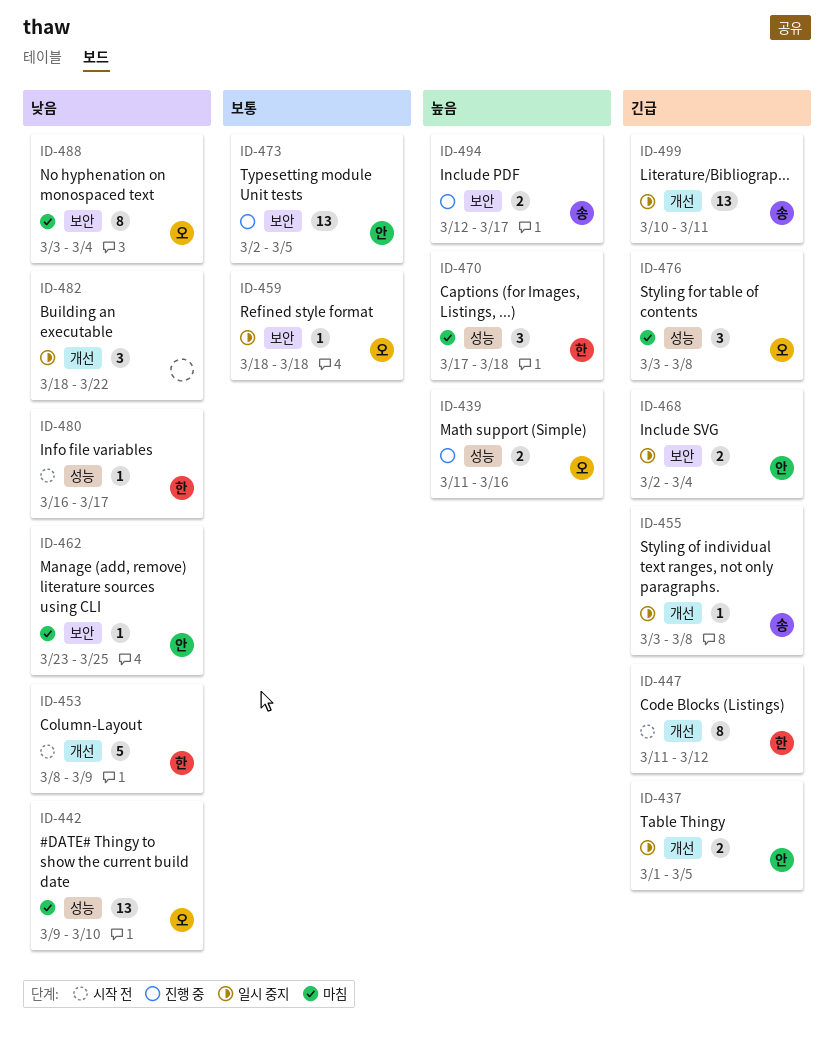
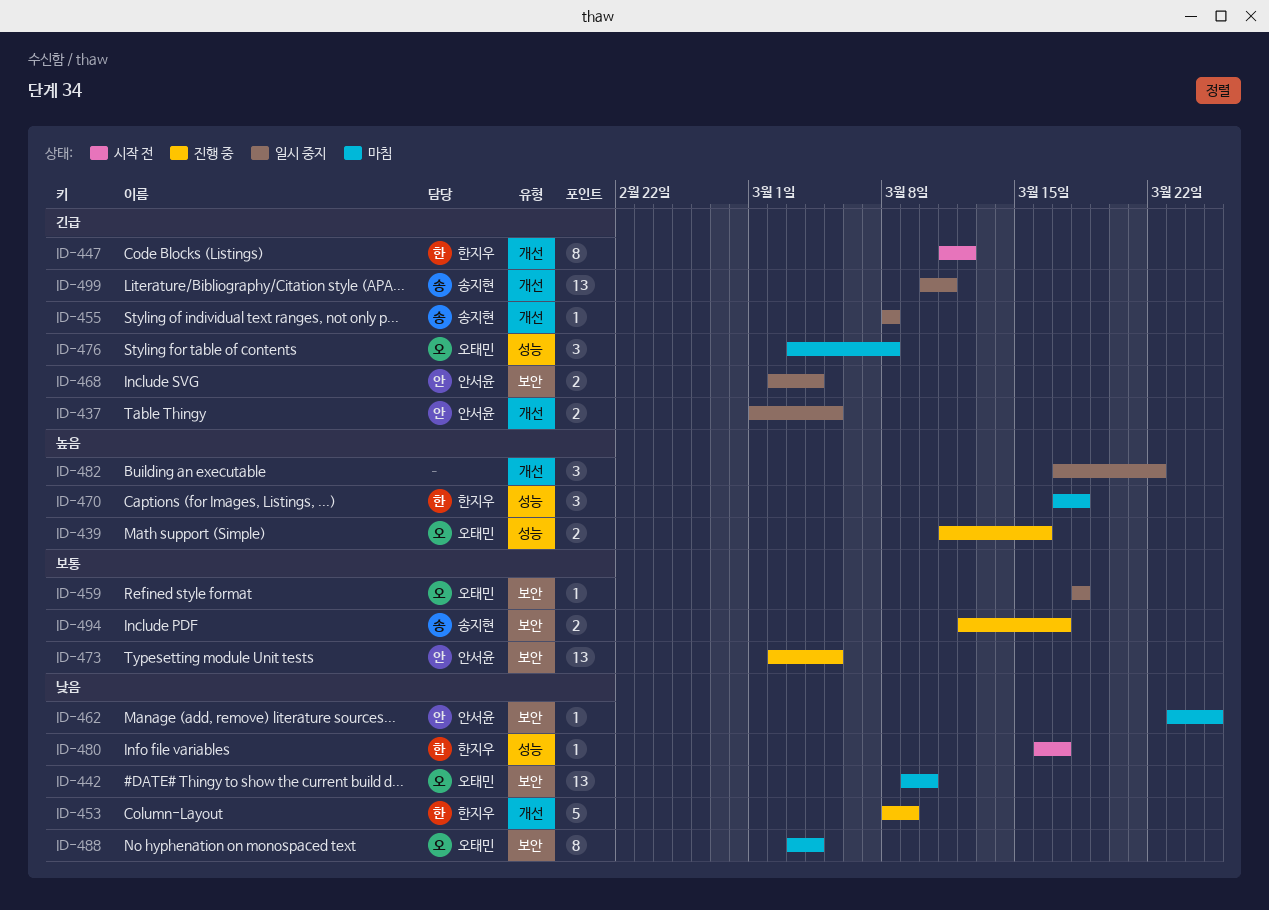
ID-442, label: 성능 -> 보안
ID-453, status: 시작 전 -> 진행 중
ID-455, start: Mar 3 -> Mar 8
ID-482, priority: 낮음 -> 높음
ID-482, start: Mar 18 -> Mar 17
ID-494, priority: 높음 -> 보통

